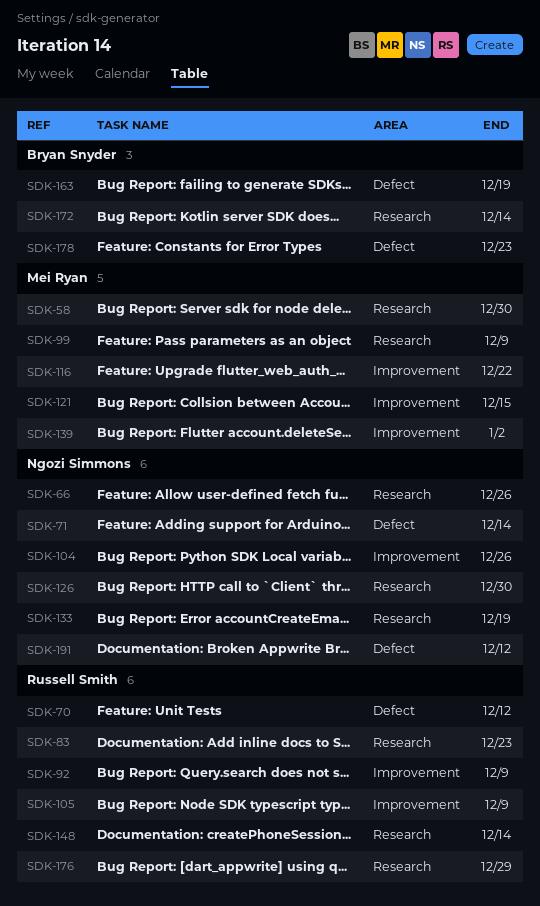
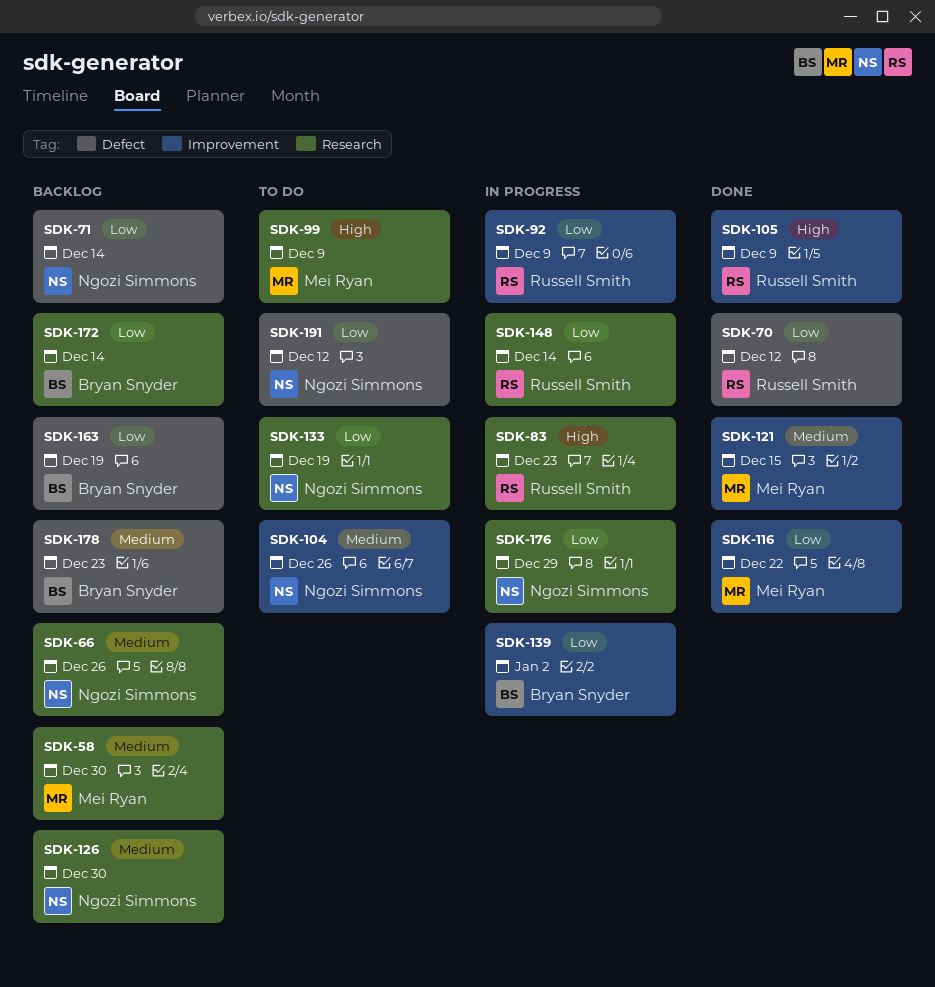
SDK-139, owner: Mei Ryan -> Bryan Snyder
SDK-176, owner: Russell Smith -> Ngozi Simmons

